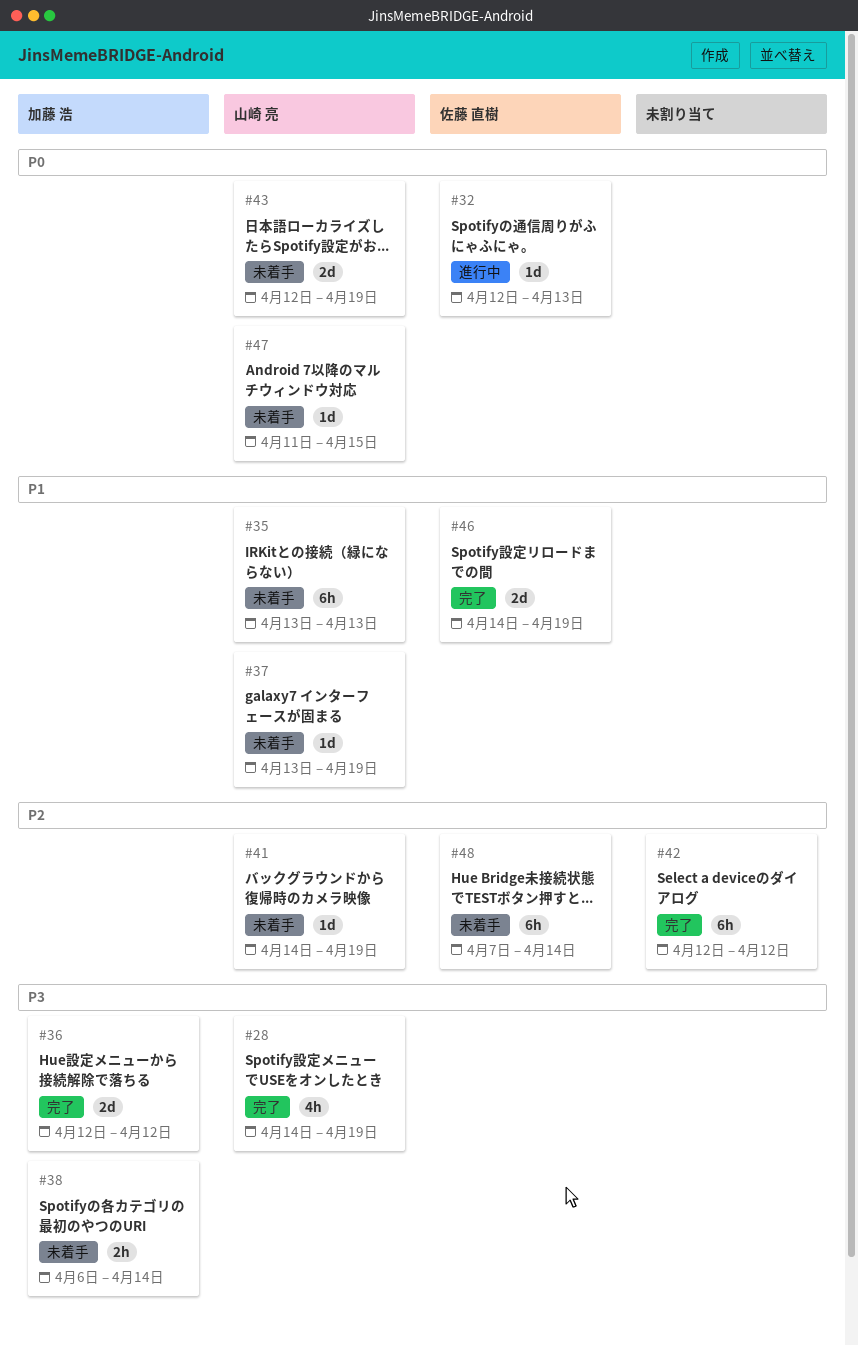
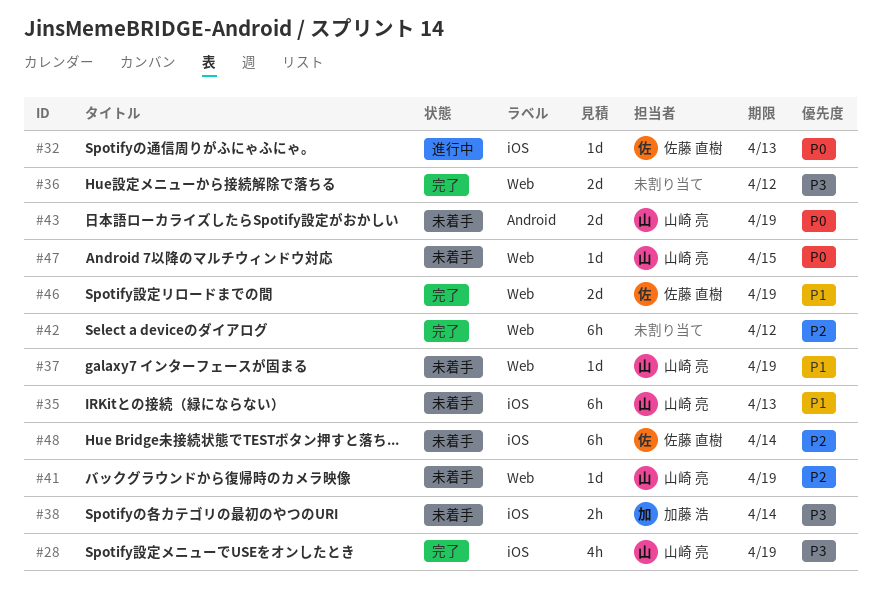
#36, owner: 加藤 浩 -> none

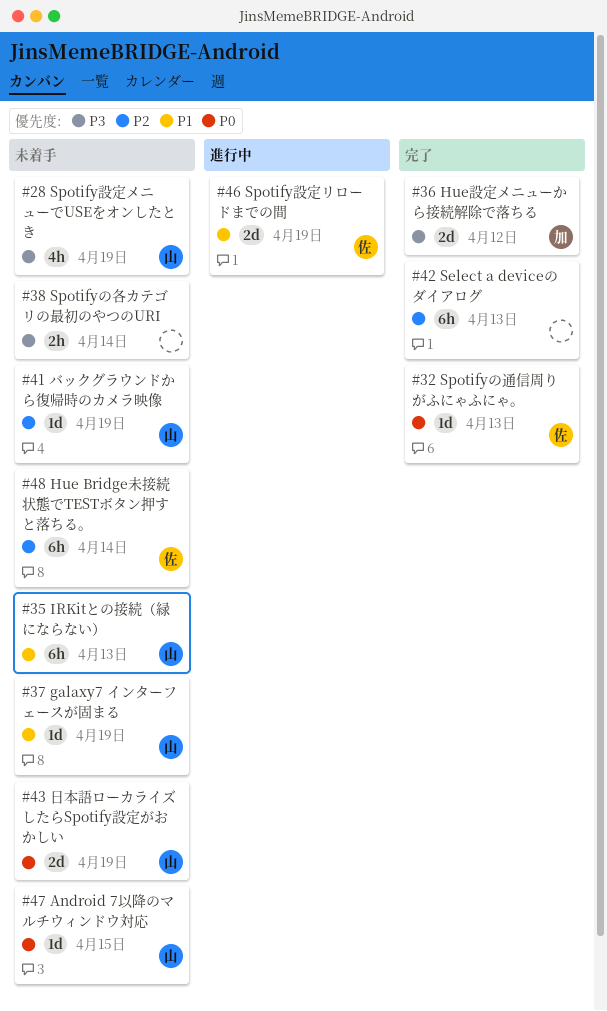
#28, status: 完了 -> 未着手
#32, status: 進行中 -> 完了
#36, owner: none -> 加藤 浩
#38, owner: 加藤 浩 -> none
#42, due: Apr 12 -> Apr 13
#46, status: 完了 -> 進行中

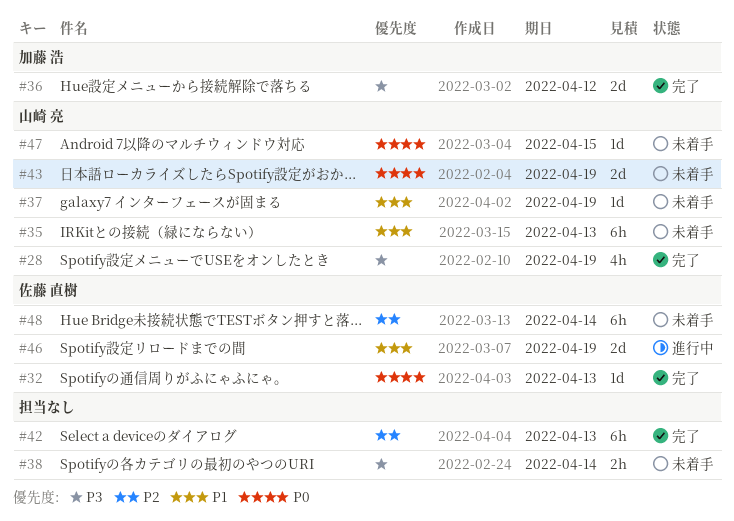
#28, status: 未着手 -> 完了
#41: present -> none

